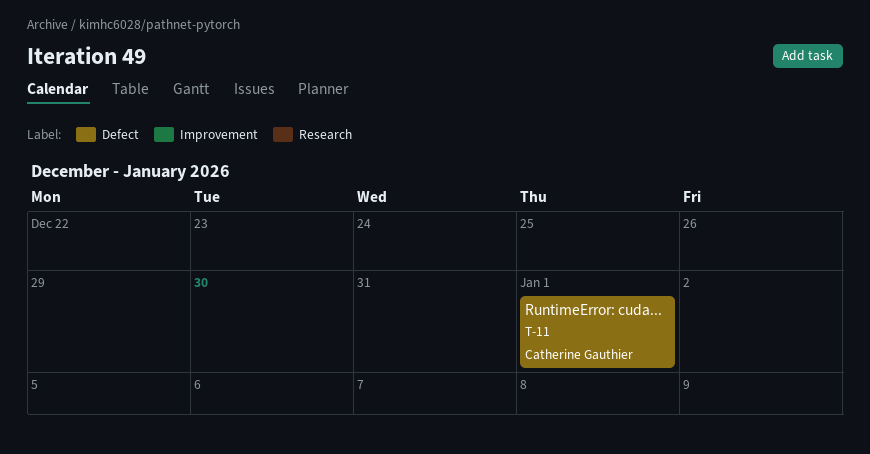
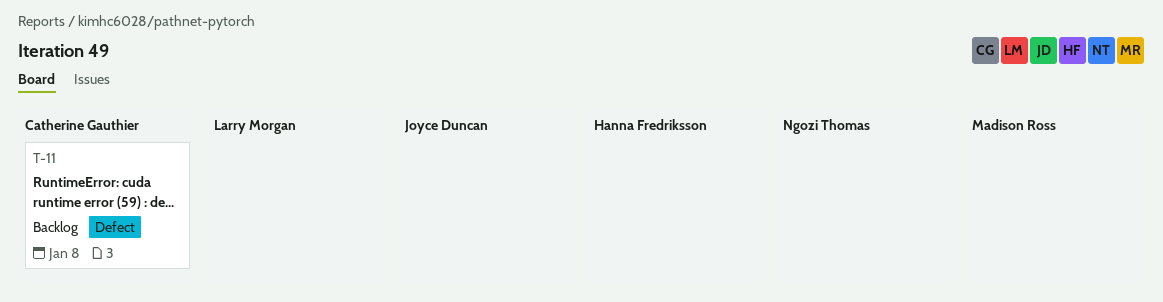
T-11, due: Jan 1 -> Jan 8

